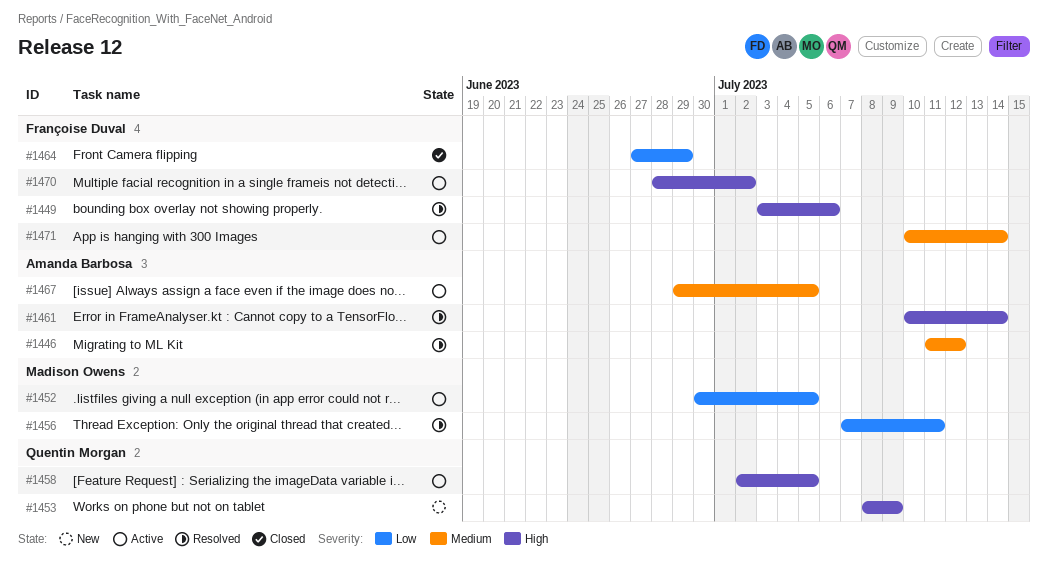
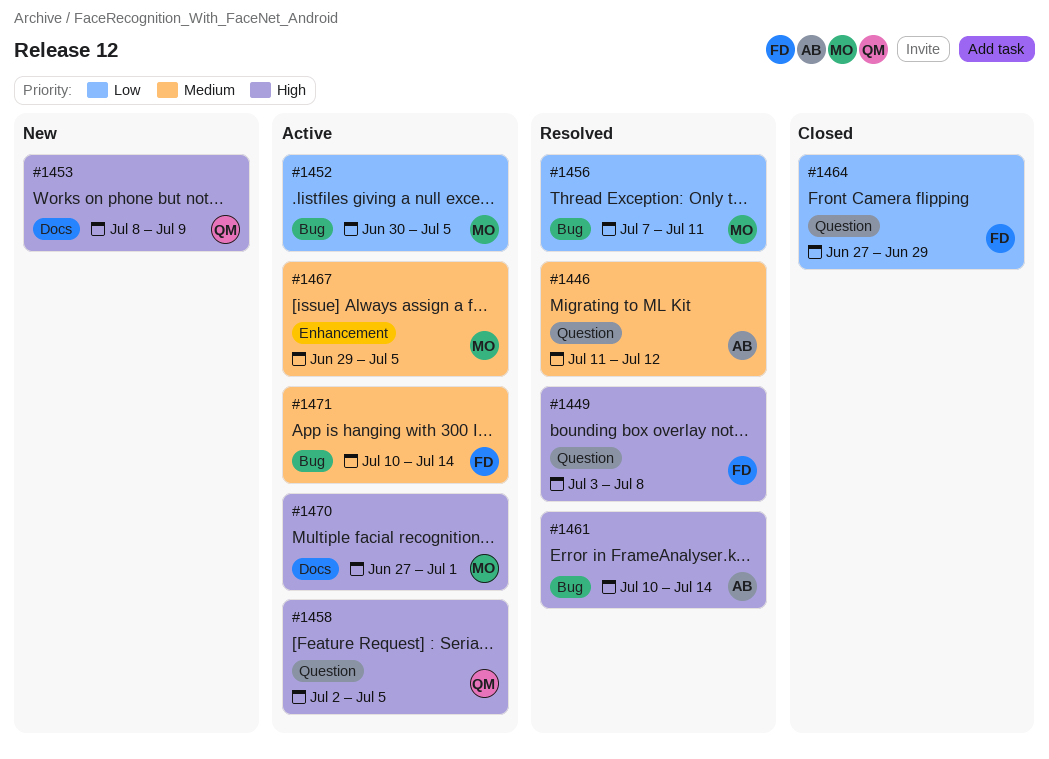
#1449, due: Jul 6 -> Jul 8
#1467, owner: Amanda Barbosa -> Madison Owens
#1470, owner: Françoise Duval -> Madison Owens
#1470, start: Jun 28 -> Jun 27
#1470, due: Jul 2 -> Jul 1

